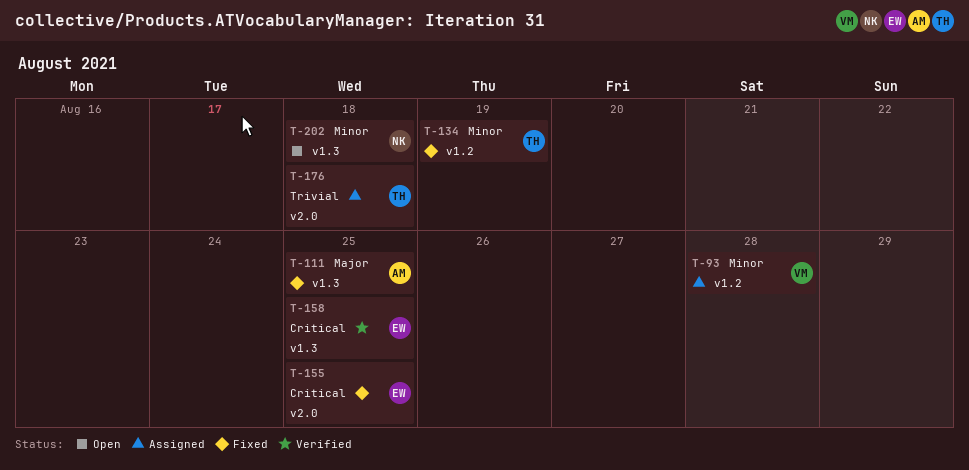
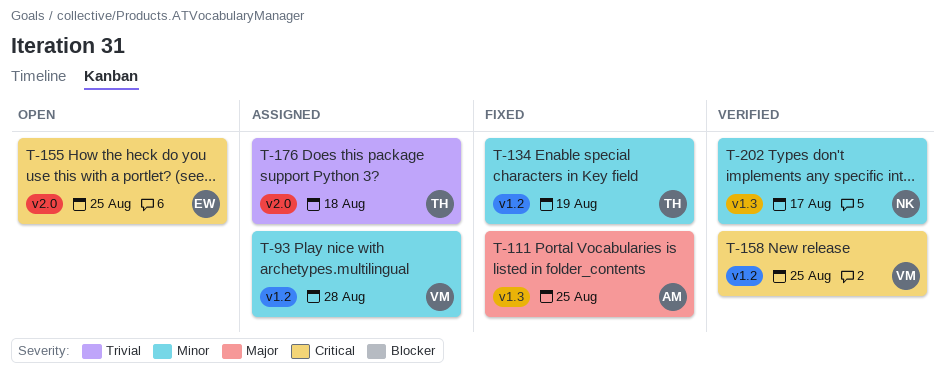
T-155, status: Fixed -> Open
T-158, owner: EW -> VM
T-158, label: v1.3 -> v1.2
T-202, status: Open -> Verified
T-202, due: Aug 18 -> Aug 17

